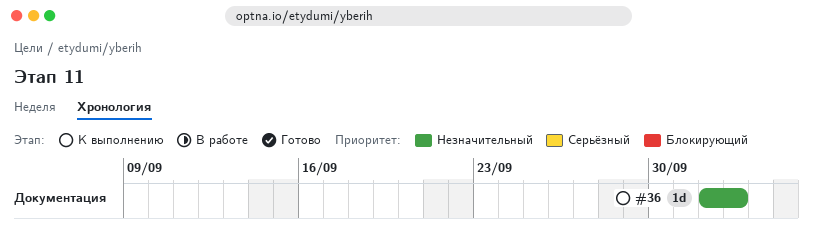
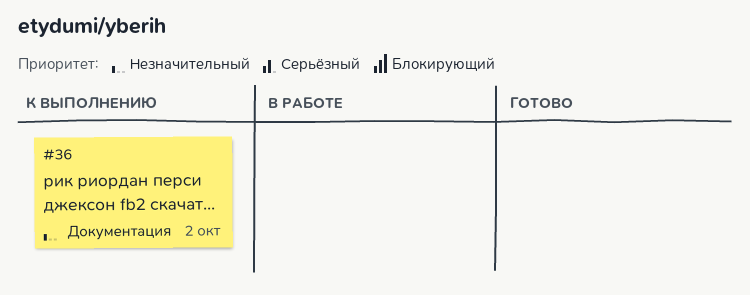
#36, due: Oct 3 -> Oct 2

